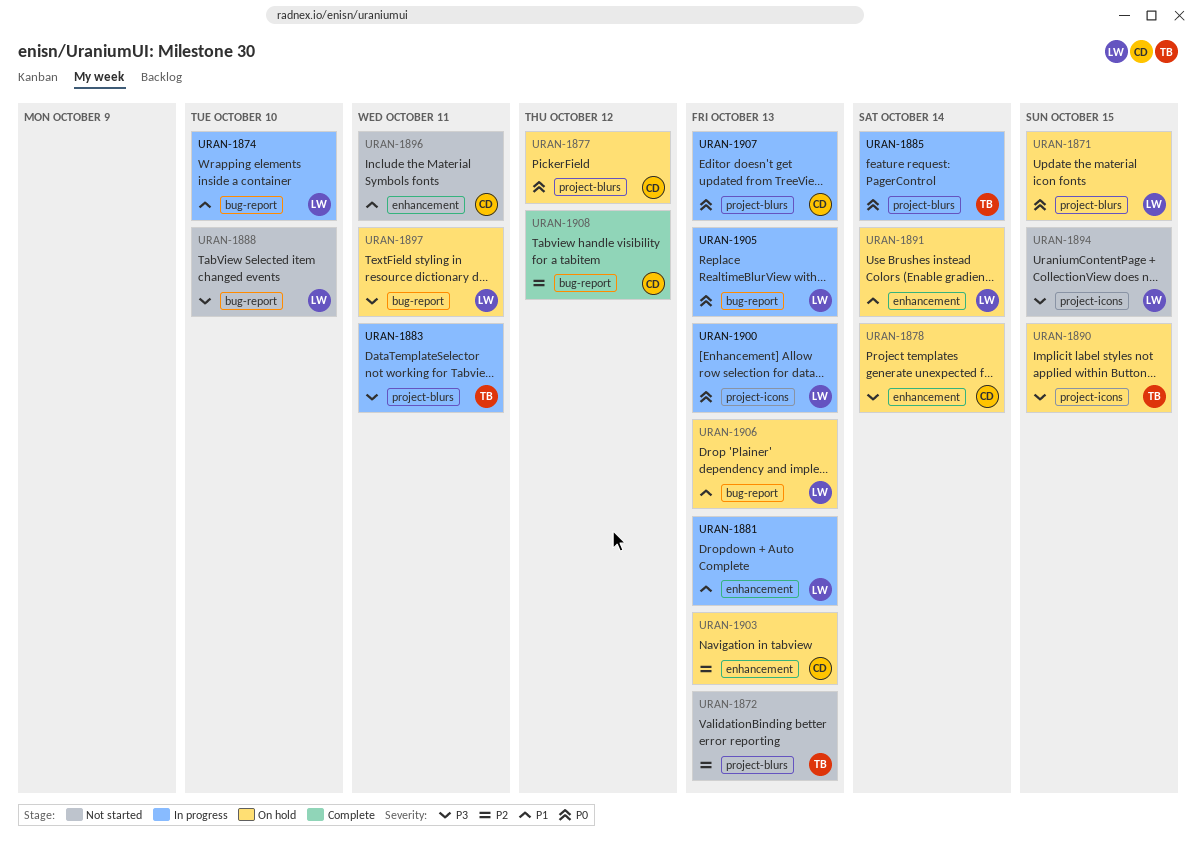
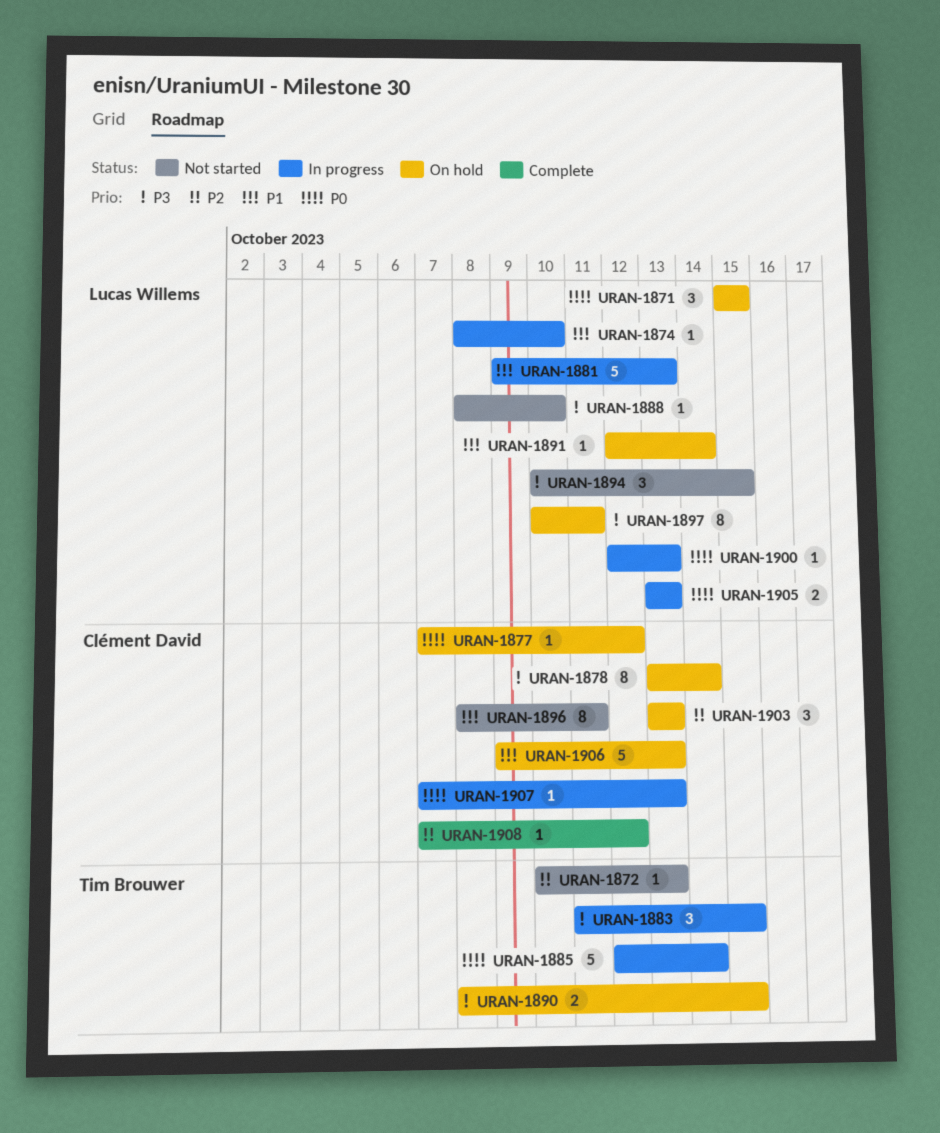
URAN-1883, due: Oct 11 -> Oct 15
URAN-1906, owner: Lucas Willems -> Clément David

